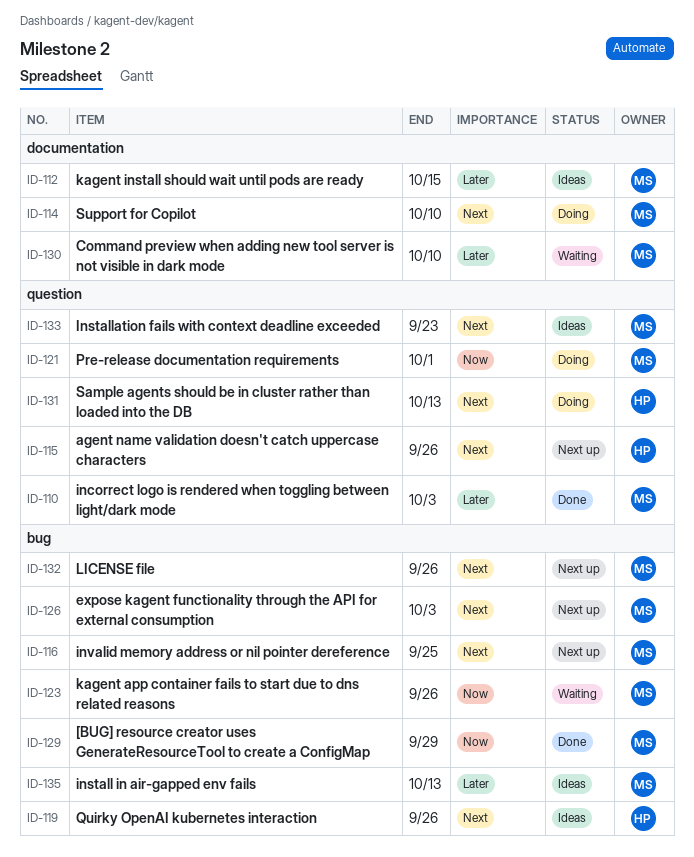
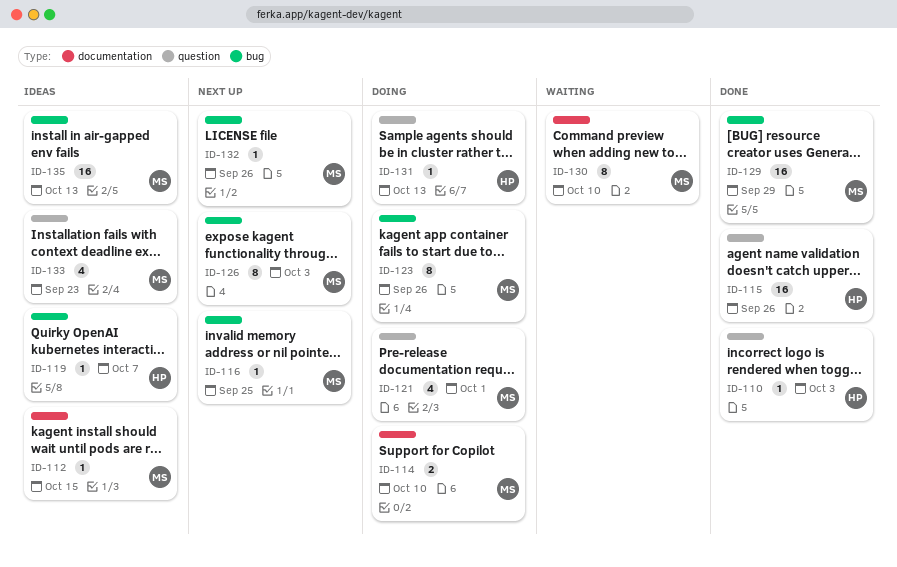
ID-110, owner: MS -> HP
ID-115, status: Next up -> Done
ID-119, due: Sep 26 -> Oct 7
ID-123, status: Waiting -> Doing

